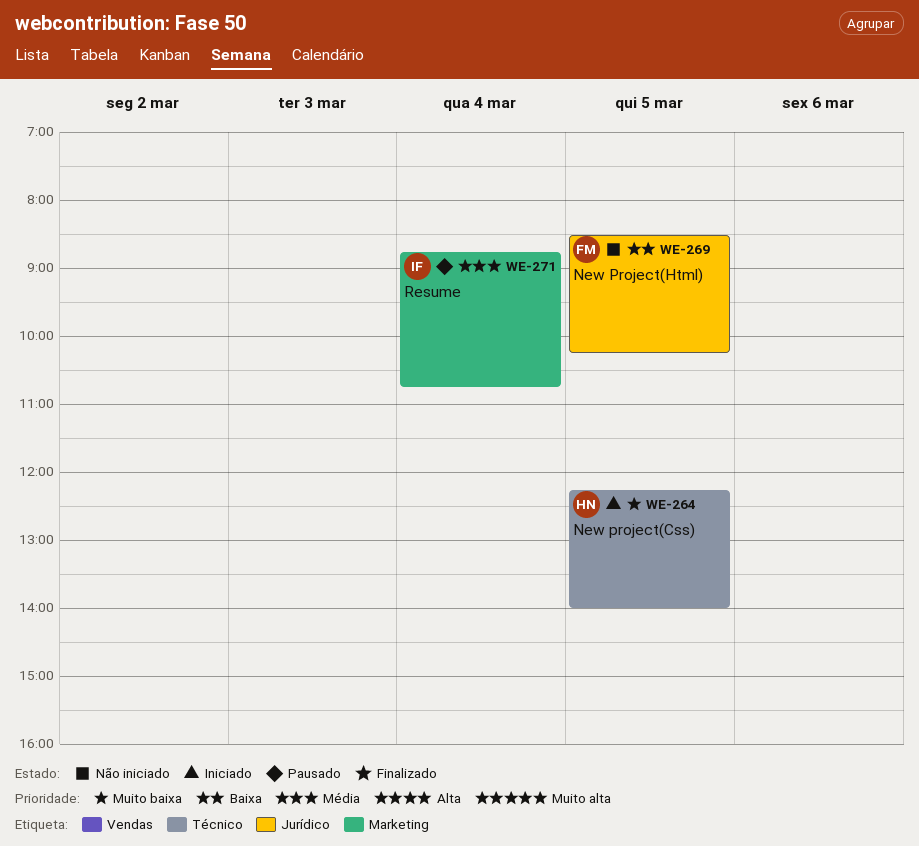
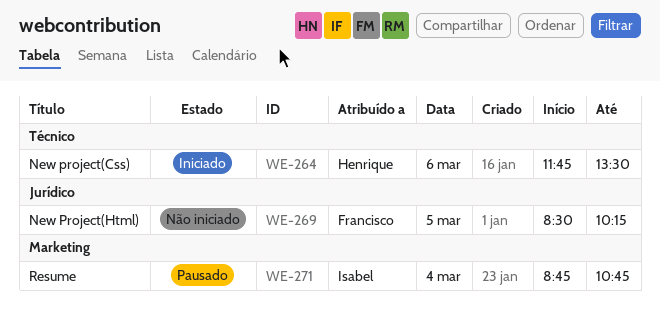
WE-264, day: Mar 5 -> Mar 6
WE-264, begins: 12:15 -> 11:45
WE-264, ends: 14:00 -> 13:30

